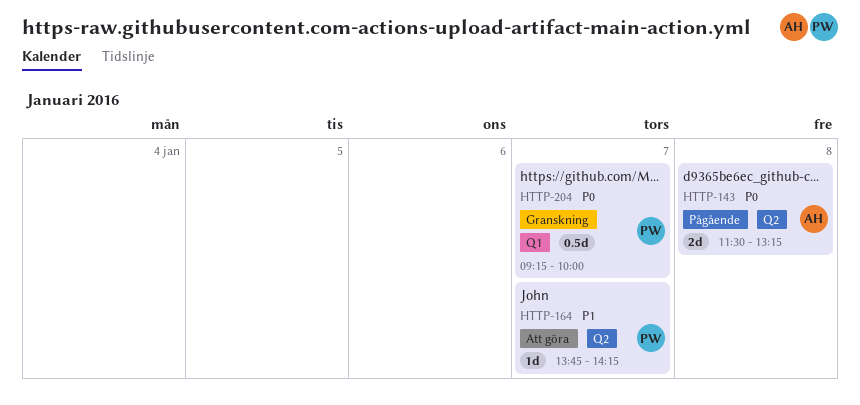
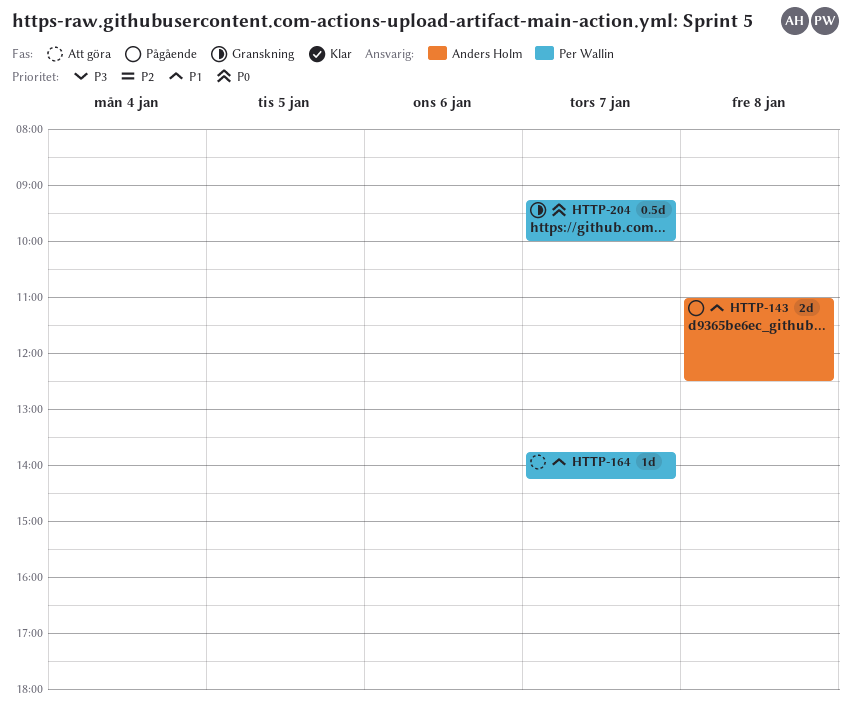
HTTP-143, priority: P0 -> P1
HTTP-143, begins: 11:30 -> 11:00
HTTP-143, ends: 13:15 -> 12:30

